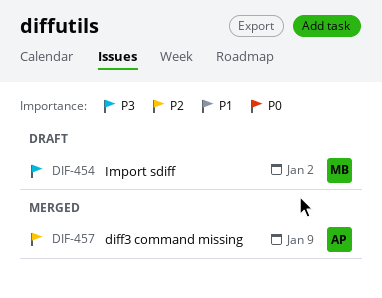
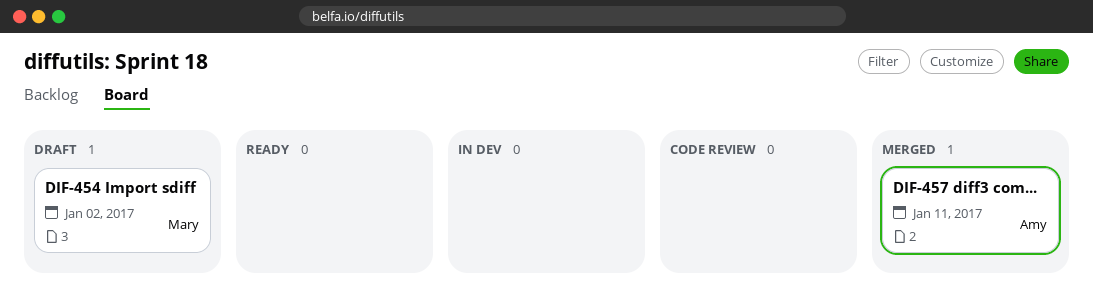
DIF-457, due: Jan 9 -> Jan 11

